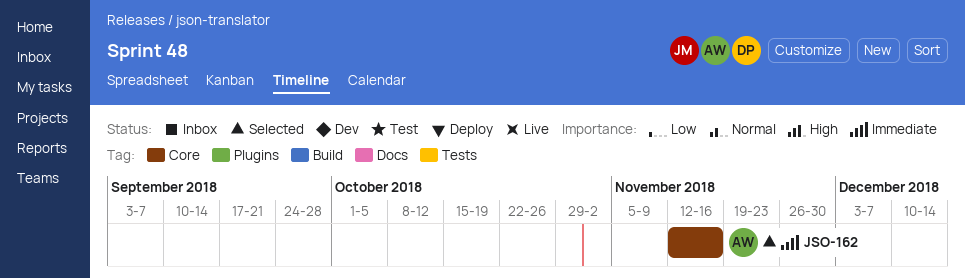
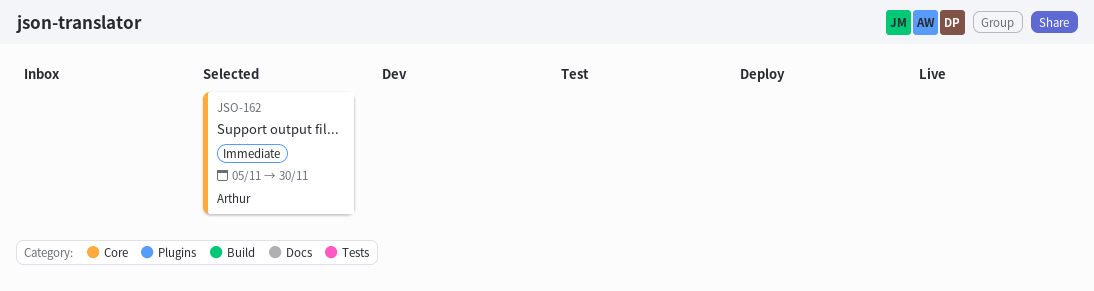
JSO-162, start: Nov 12 -> Nov 5
JSO-162, due: Nov 16 -> Nov 30

